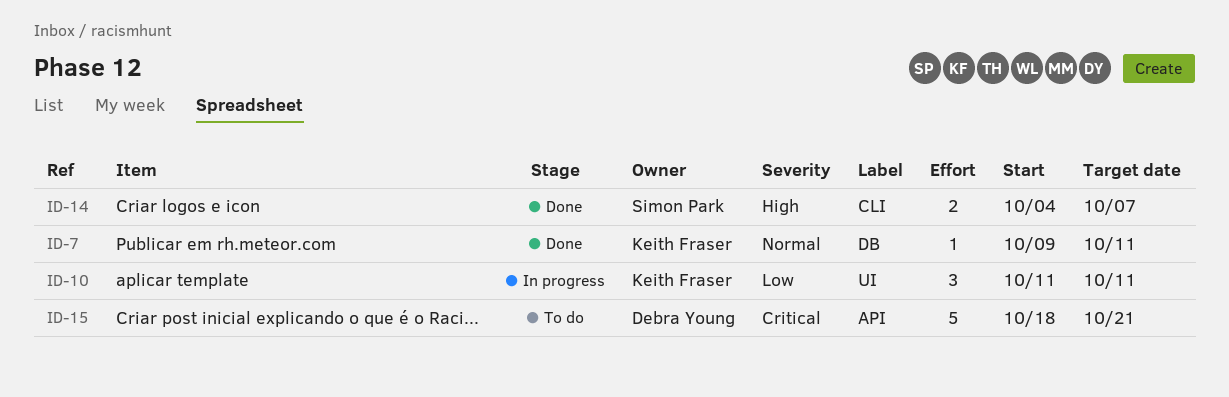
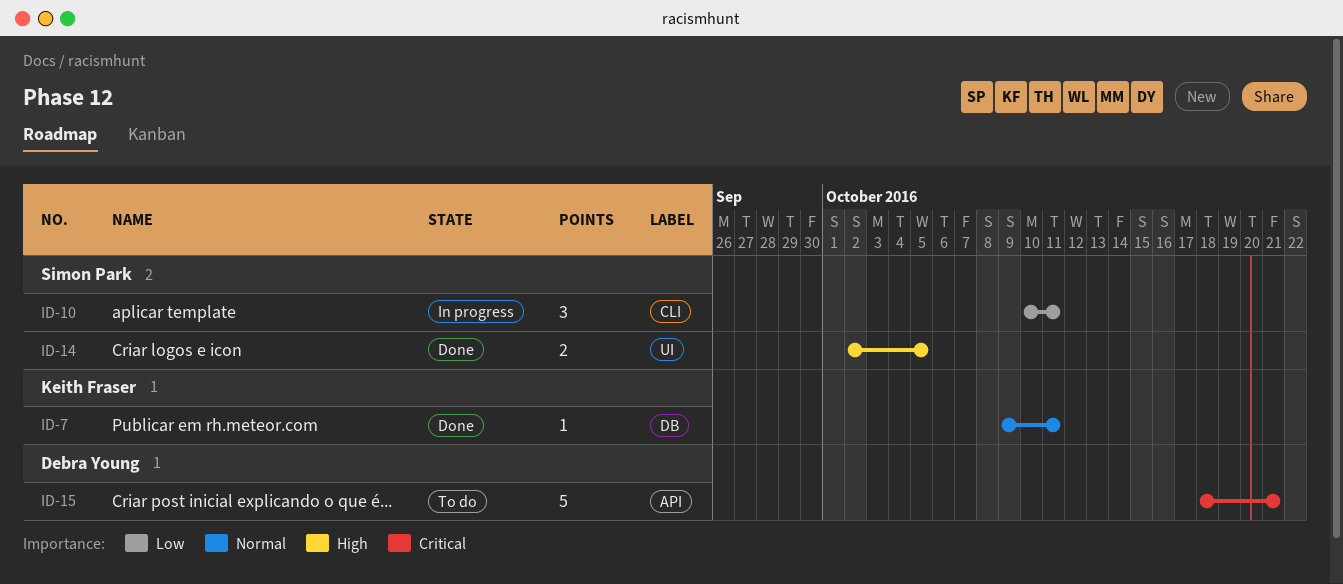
ID-10, owner: Keith Fraser -> Simon Park
ID-10, label: UI -> CLI
ID-10, start: Oct 11 -> Oct 10
ID-14, label: CLI -> UI
ID-14, start: Oct 4 -> Oct 2
ID-14, due: Oct 7 -> Oct 5

